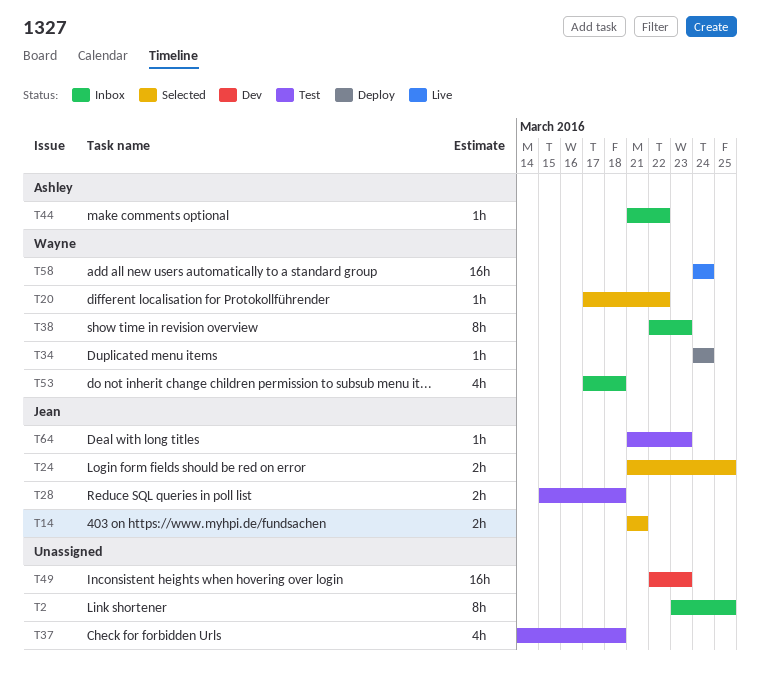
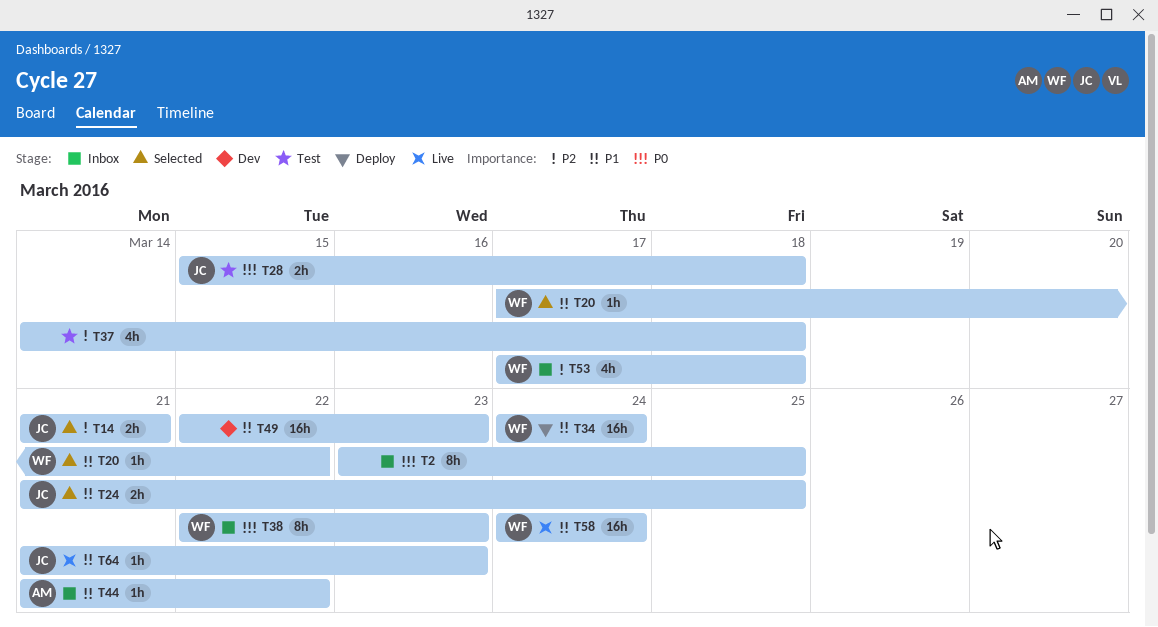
T34, estimate: 1h -> 16h
T64, status: Test -> Live

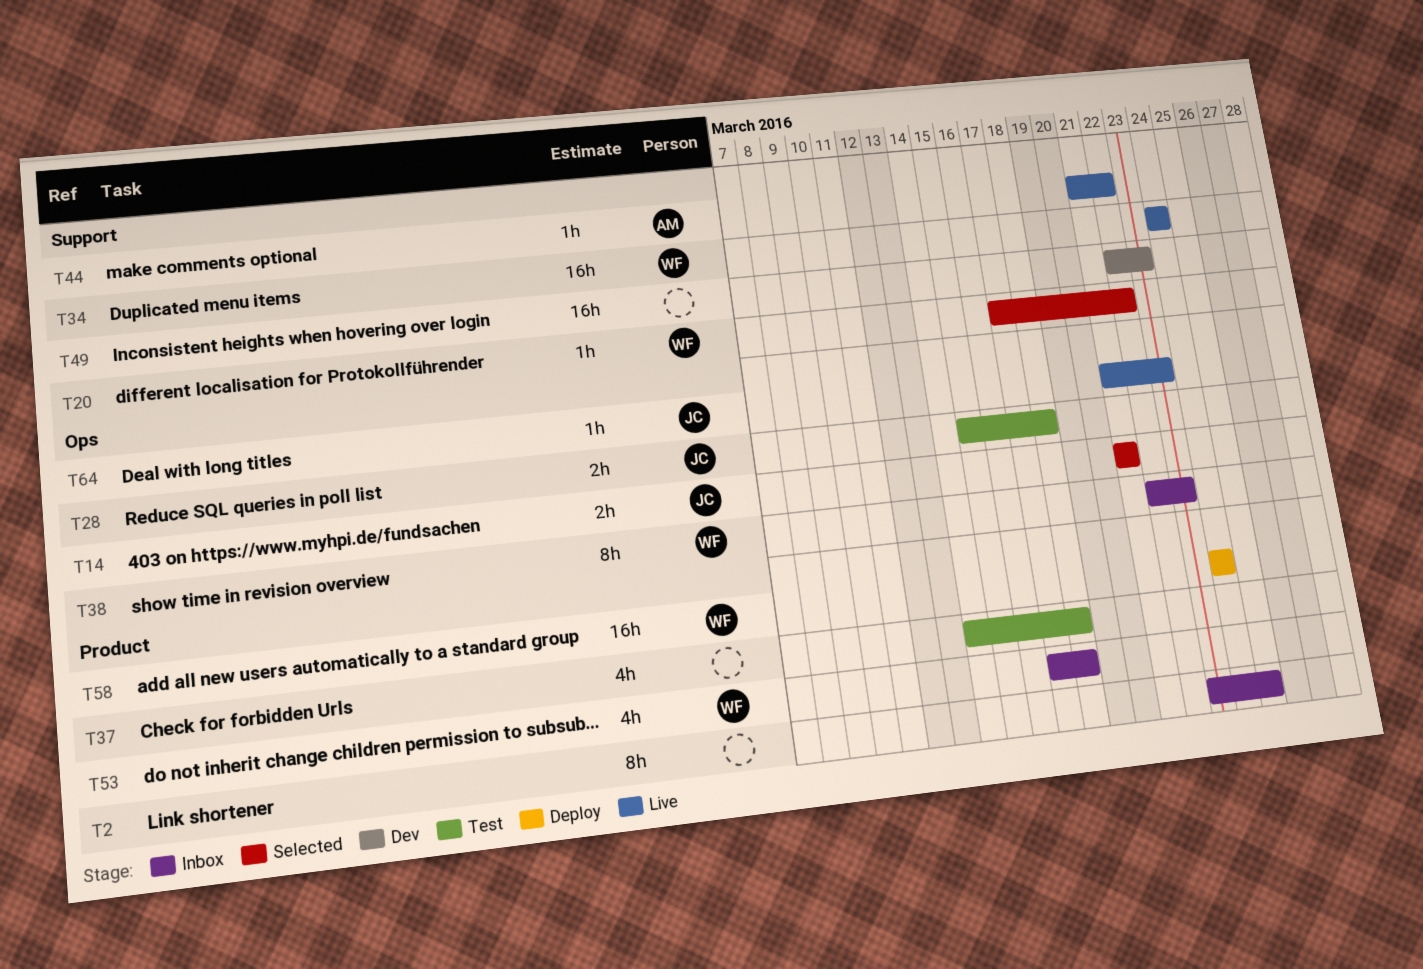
T24: present -> none
T34, status: Deploy -> Live
T44, status: Inbox -> Live
T58, status: Live -> Deploy

